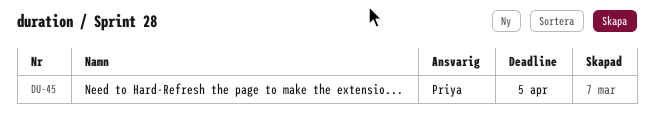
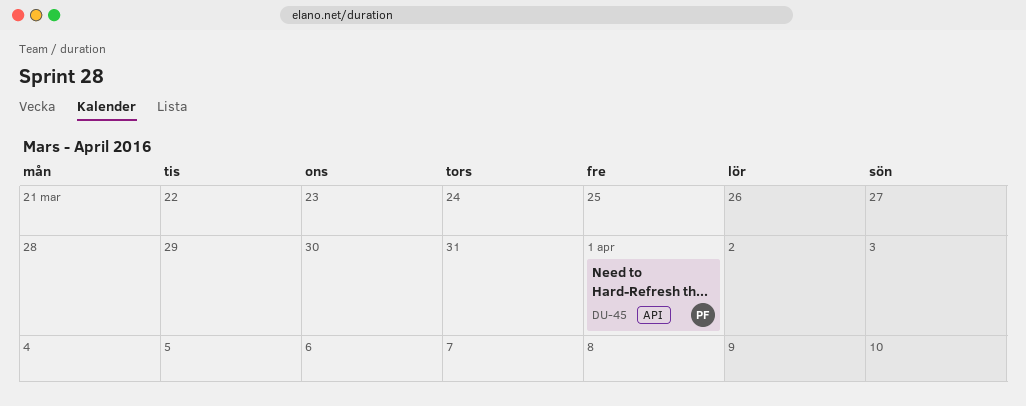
DU-45, due: Apr 5 -> Apr 1

